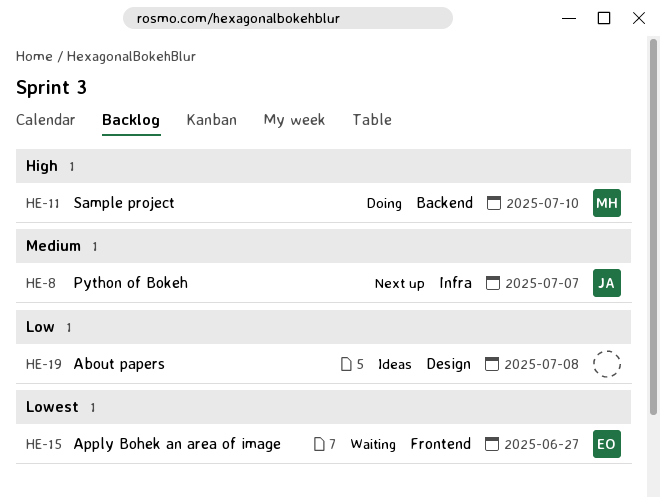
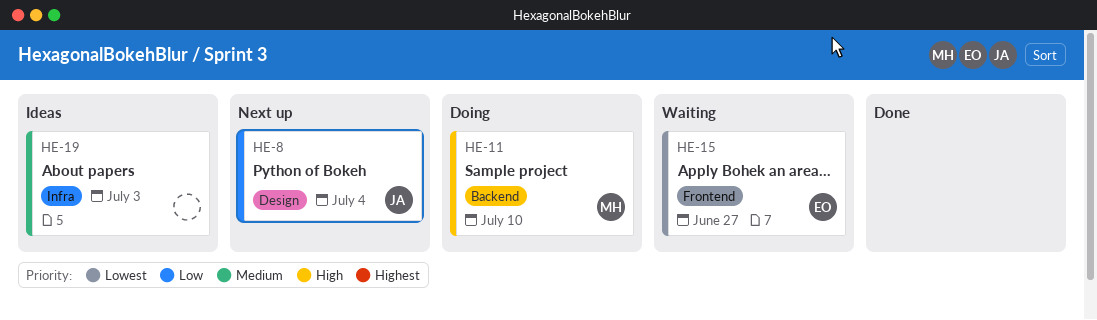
HE-8, priority: Medium -> Low
HE-8, label: Infra -> Design
HE-8, due: Jul 7 -> Jul 4
HE-19, priority: Low -> Medium
HE-19, label: Design -> Infra
HE-19, due: Jul 8 -> Jul 3

